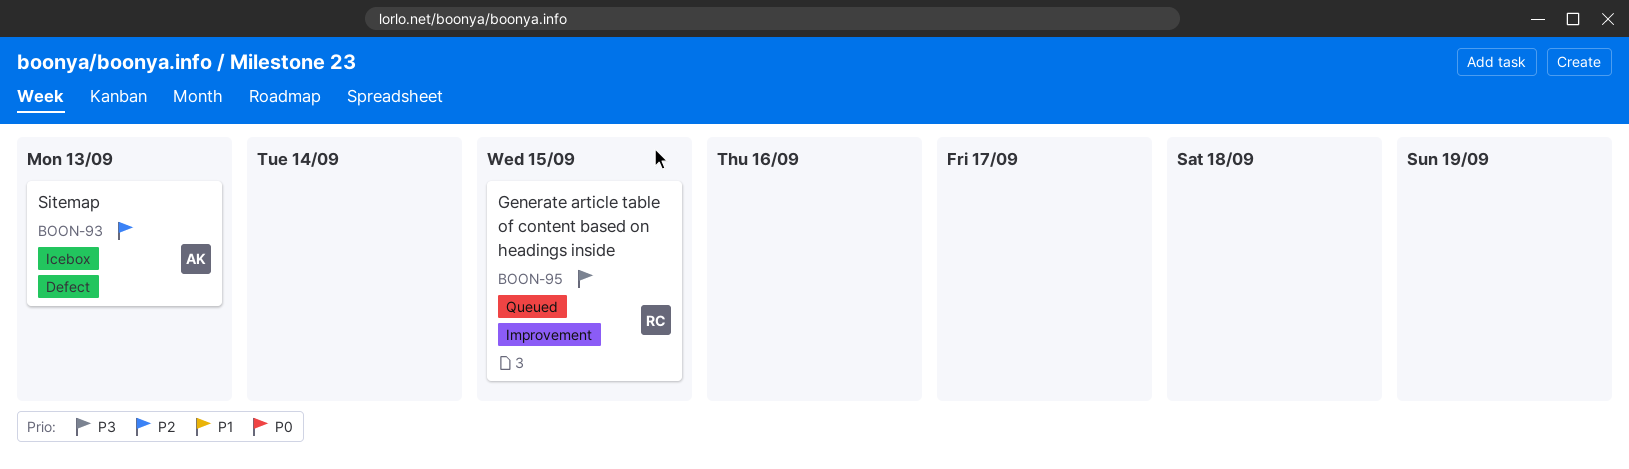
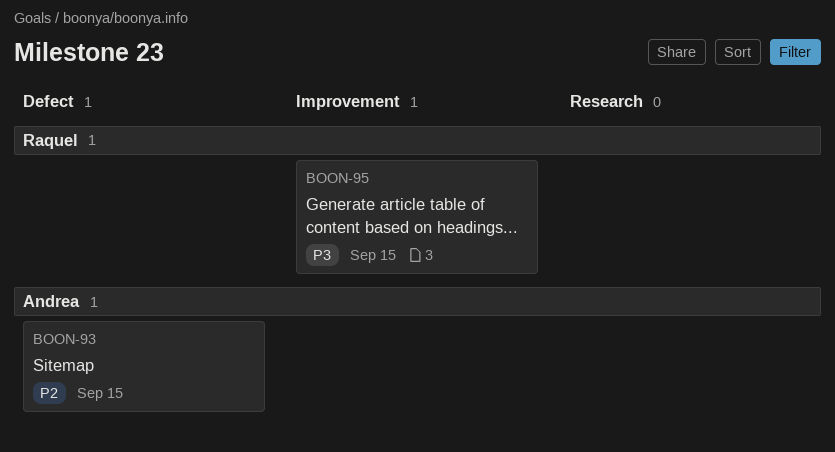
BOON-93, due: Sep 13 -> Sep 15

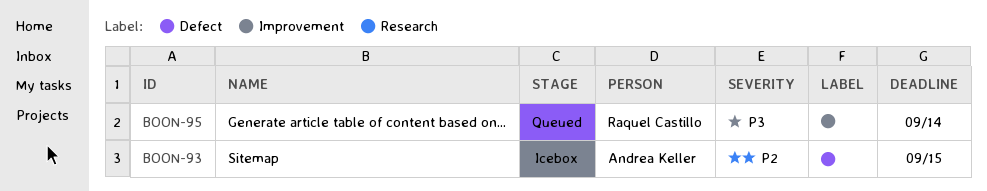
BOON-95, due: Sep 15 -> Sep 14

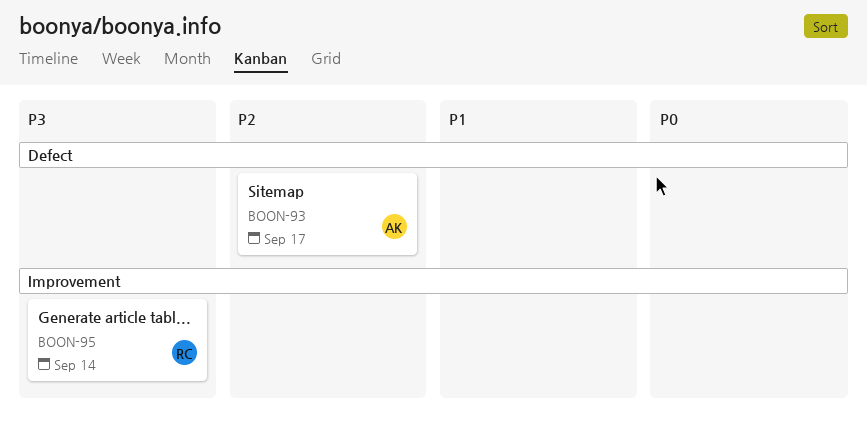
BOON-93, due: Sep 15 -> Sep 17

